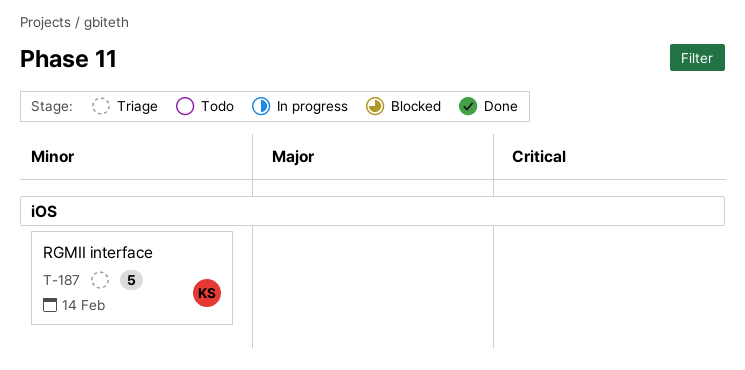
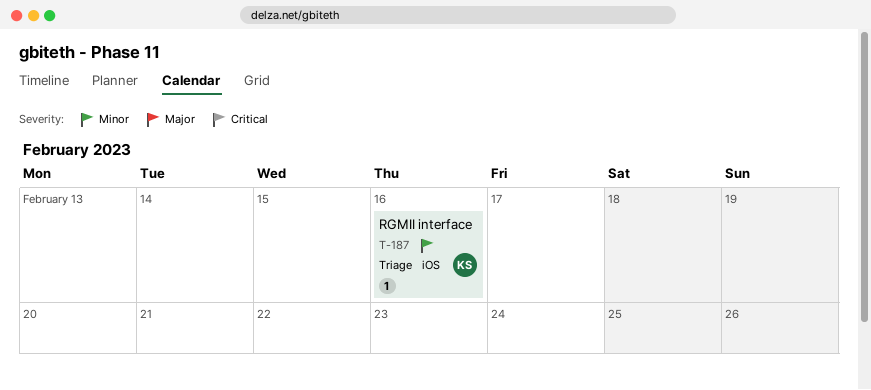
T-187, estimate: 5 -> 1
T-187, due: Feb 14 -> Feb 16

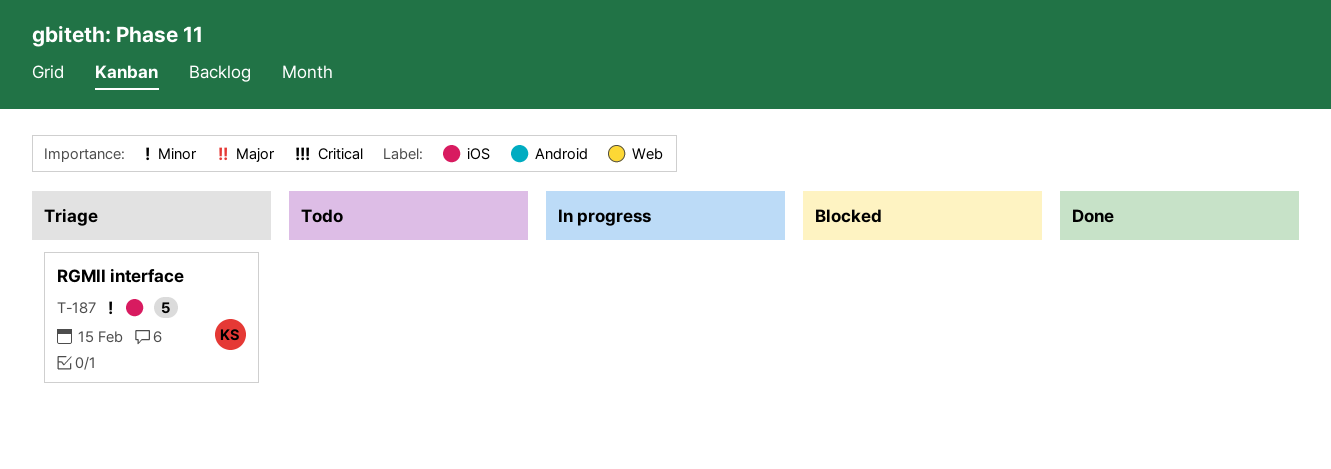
T-187, estimate: 1 -> 5
T-187, due: Feb 16 -> Feb 15

